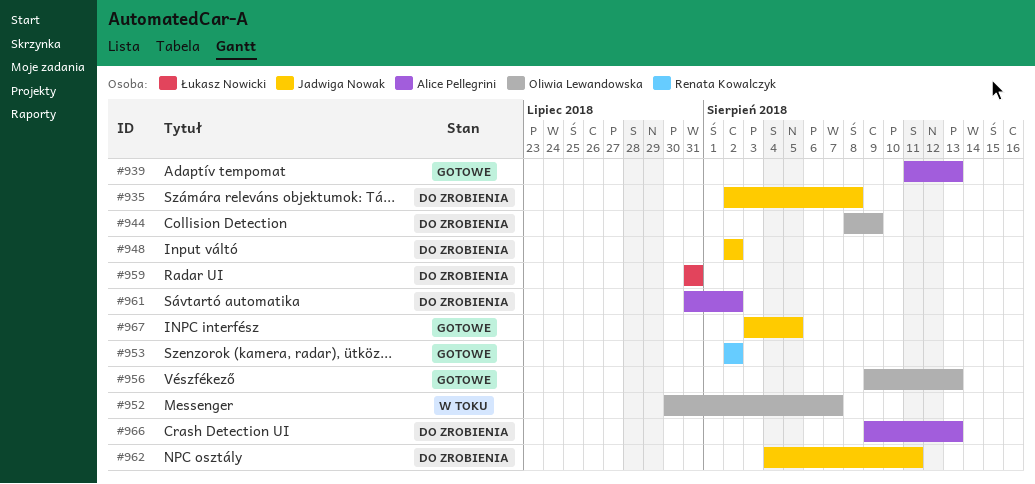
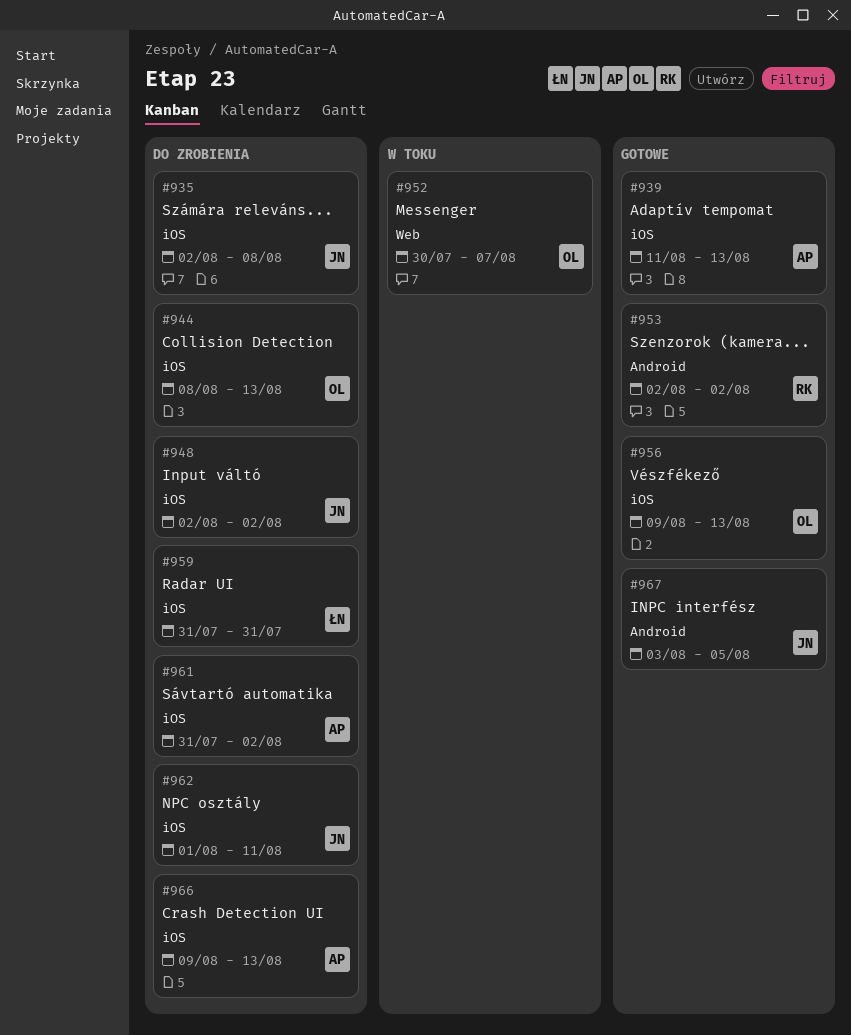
#944, due: Aug 9 -> Aug 13
#962, start: Aug 4 -> Aug 1

